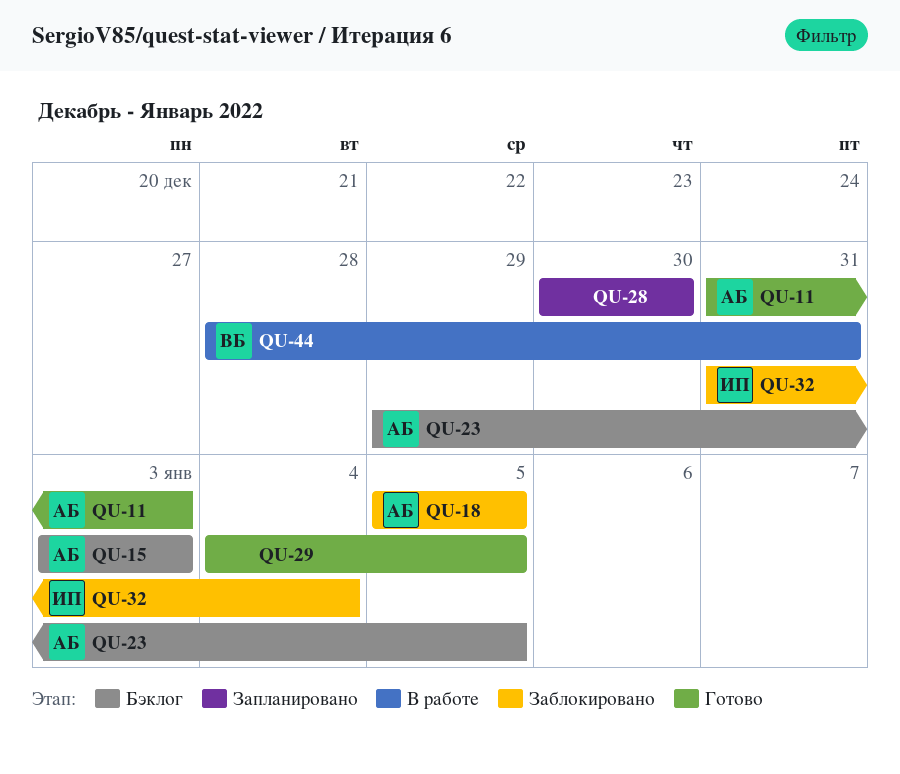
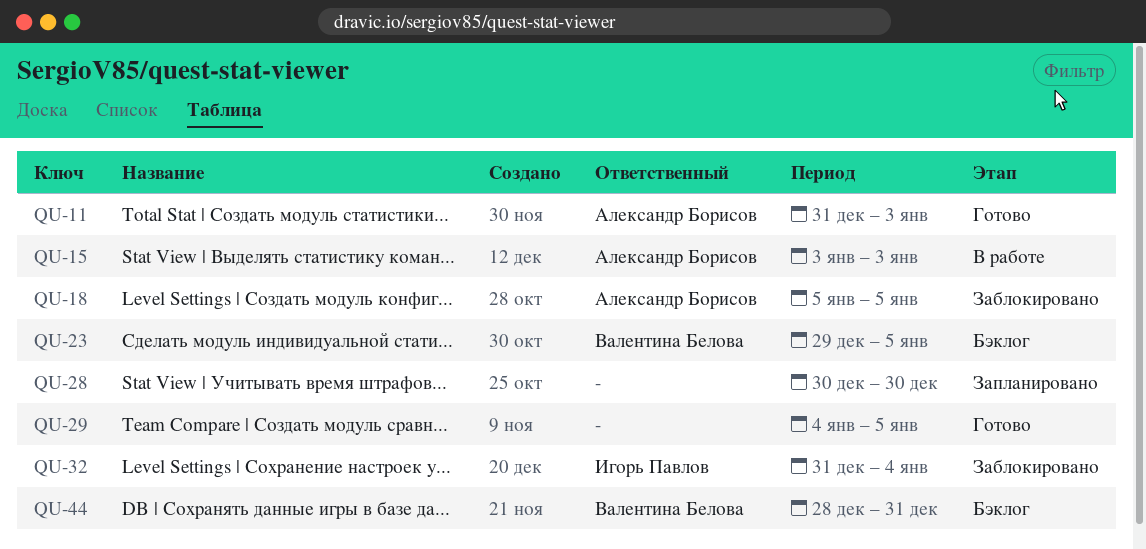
QU-15, status: Бэклог -> В работе
QU-23, owner: Александр Борисов -> Валентина Белова
QU-44, status: В работе -> Бэклог

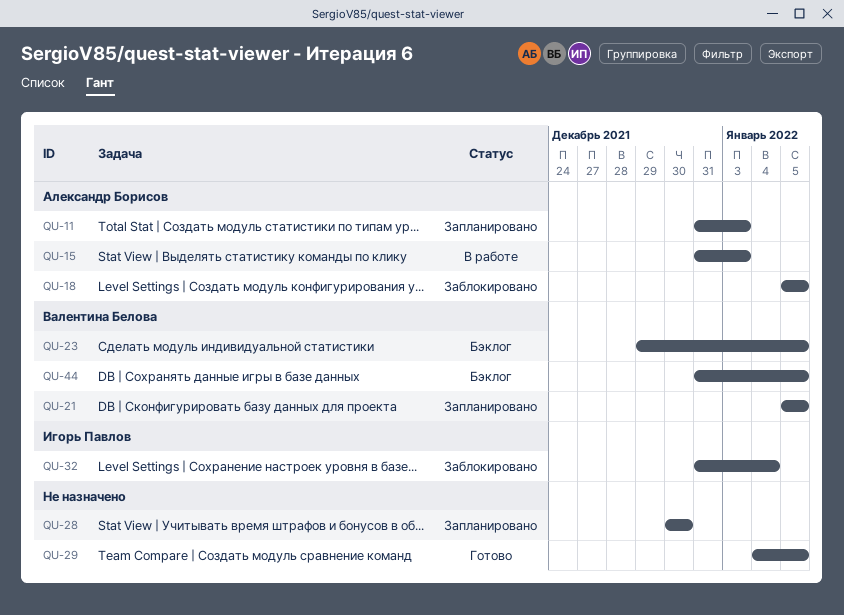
QU-11, status: Готово -> Запланировано
QU-15, start: Jan 3 -> Dec 31
QU-21: none -> present
QU-44, start: Dec 28 -> Dec 31
QU-44, due: Dec 31 -> Jan 5

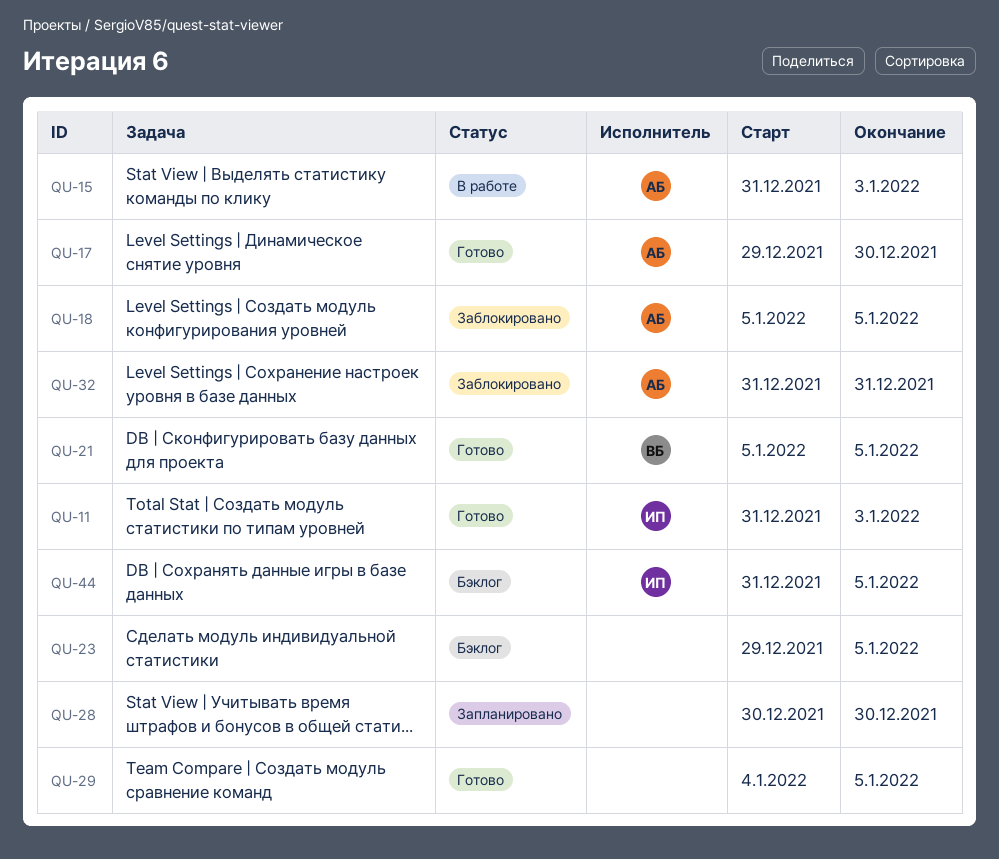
QU-11, status: Запланировано -> Готово
QU-11, owner: Александр Борисов -> Игорь Павлов
QU-17: none -> present
QU-21, status: Запланировано -> Готово
QU-23, owner: Валентина Белова -> none
QU-32, owner: Игорь Павлов -> Александр Борисов
QU-32, due: Jan 4 -> Dec 31
QU-44, owner: Валентина Белова -> Игорь Павлов

